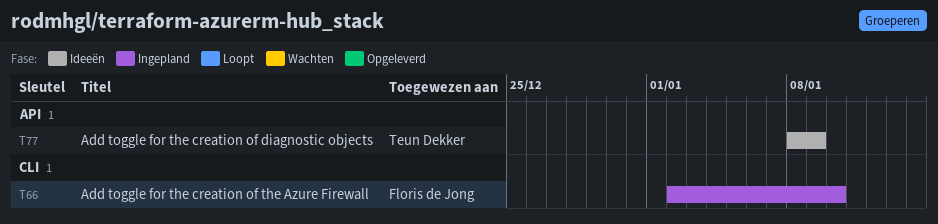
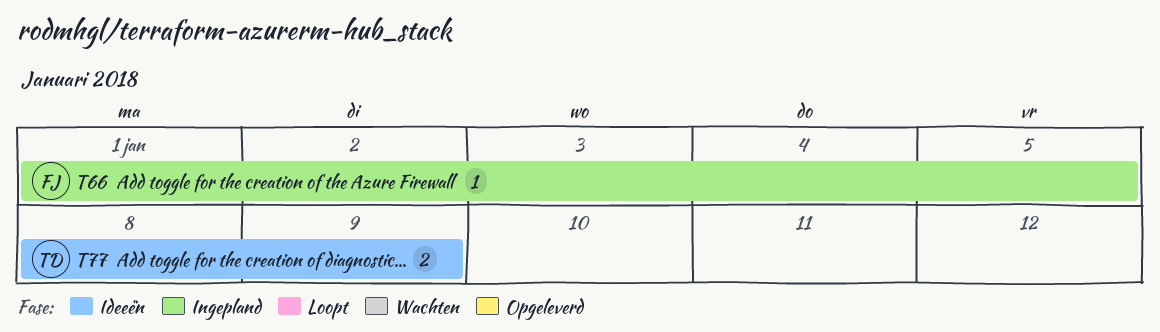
T66, start: Jan 2 -> Jan 1
T66, due: Jan 10 -> Jan 5

